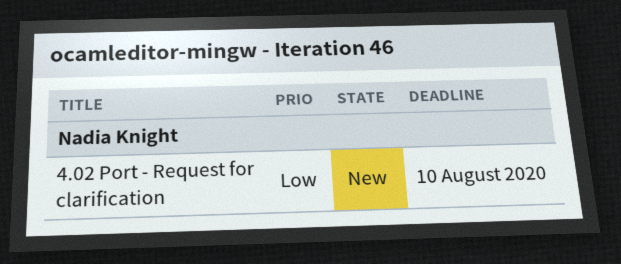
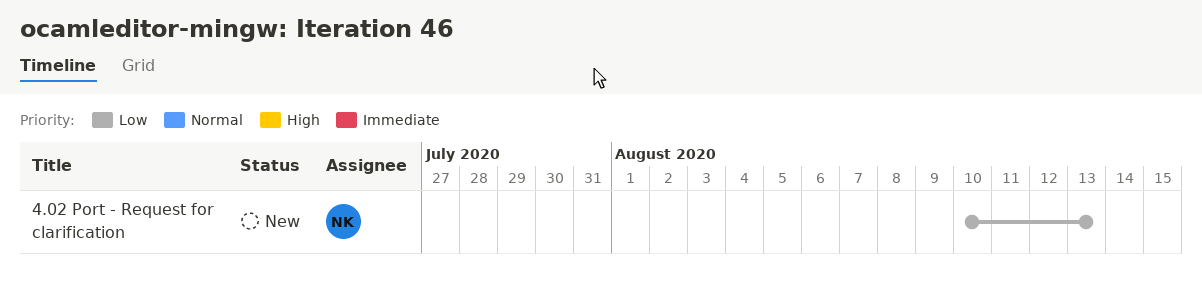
4.02 Port - Request for clarification, due: Aug 10 -> Aug 13

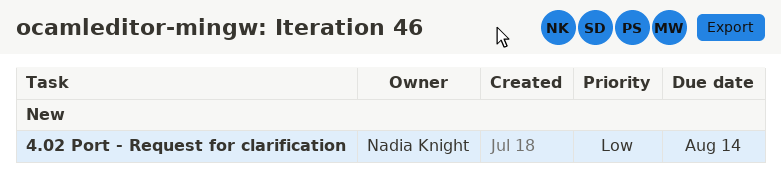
4.02 Port - Request for clarification, due: Aug 13 -> Aug 14

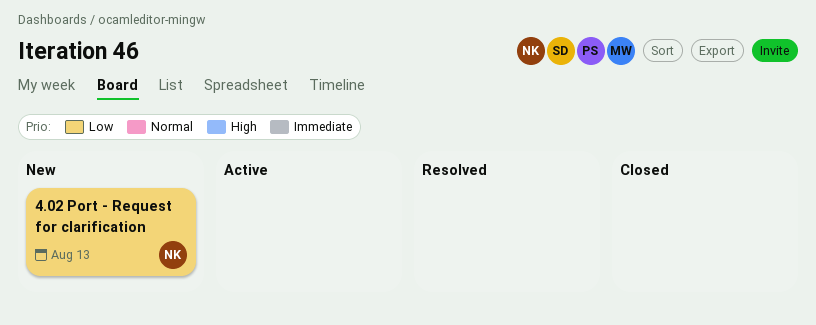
4.02 Port - Request for clarification, due: Aug 14 -> Aug 13

